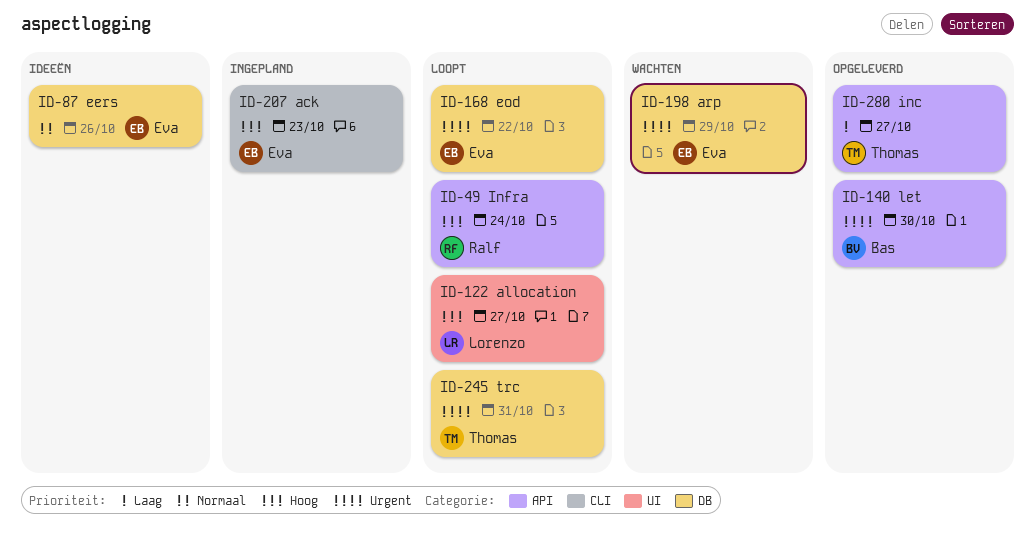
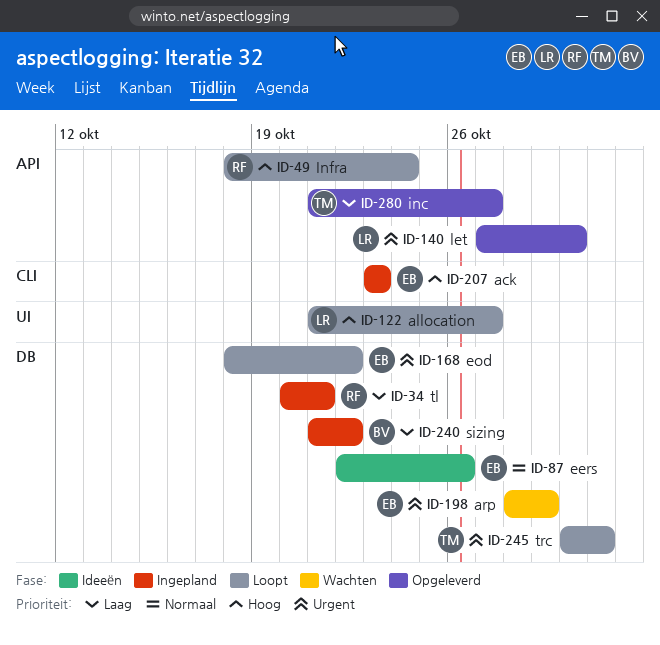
ID-34: none -> present
ID-140, owner: Bas -> Lorenzo
ID-240: none -> present

